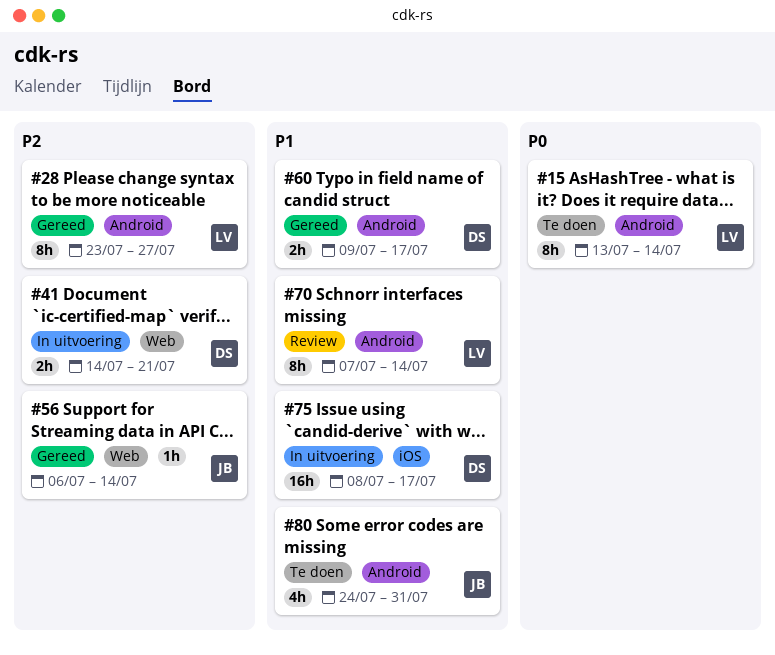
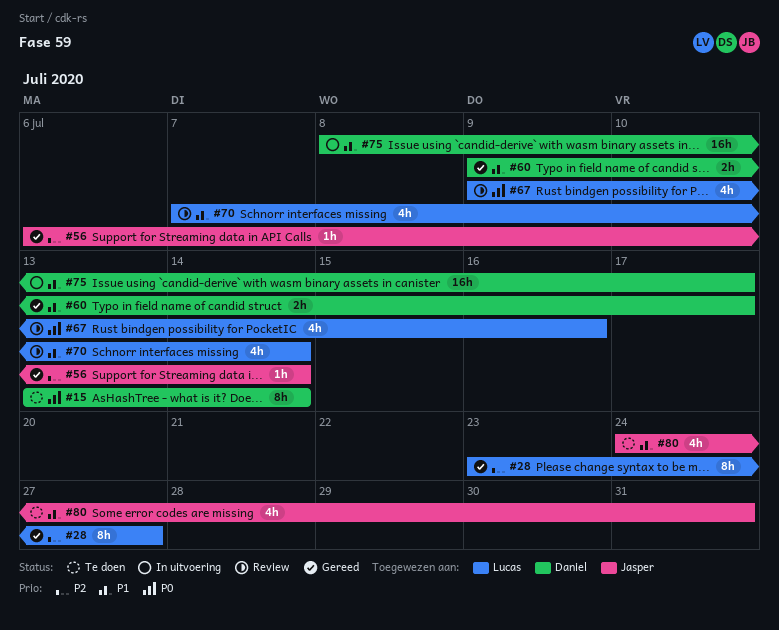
#15, owner: Lucas -> Daniel
#41: present -> none
#67: none -> present
#70, estimate: 8h -> 4h

